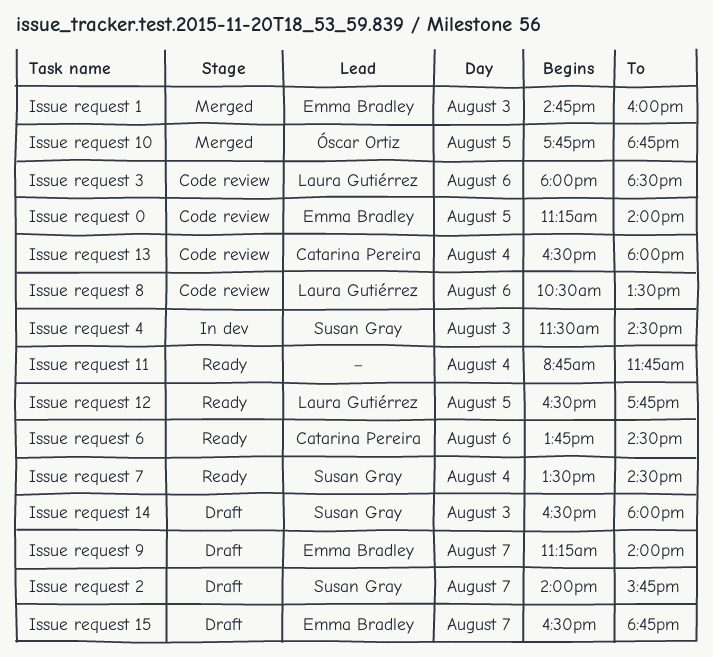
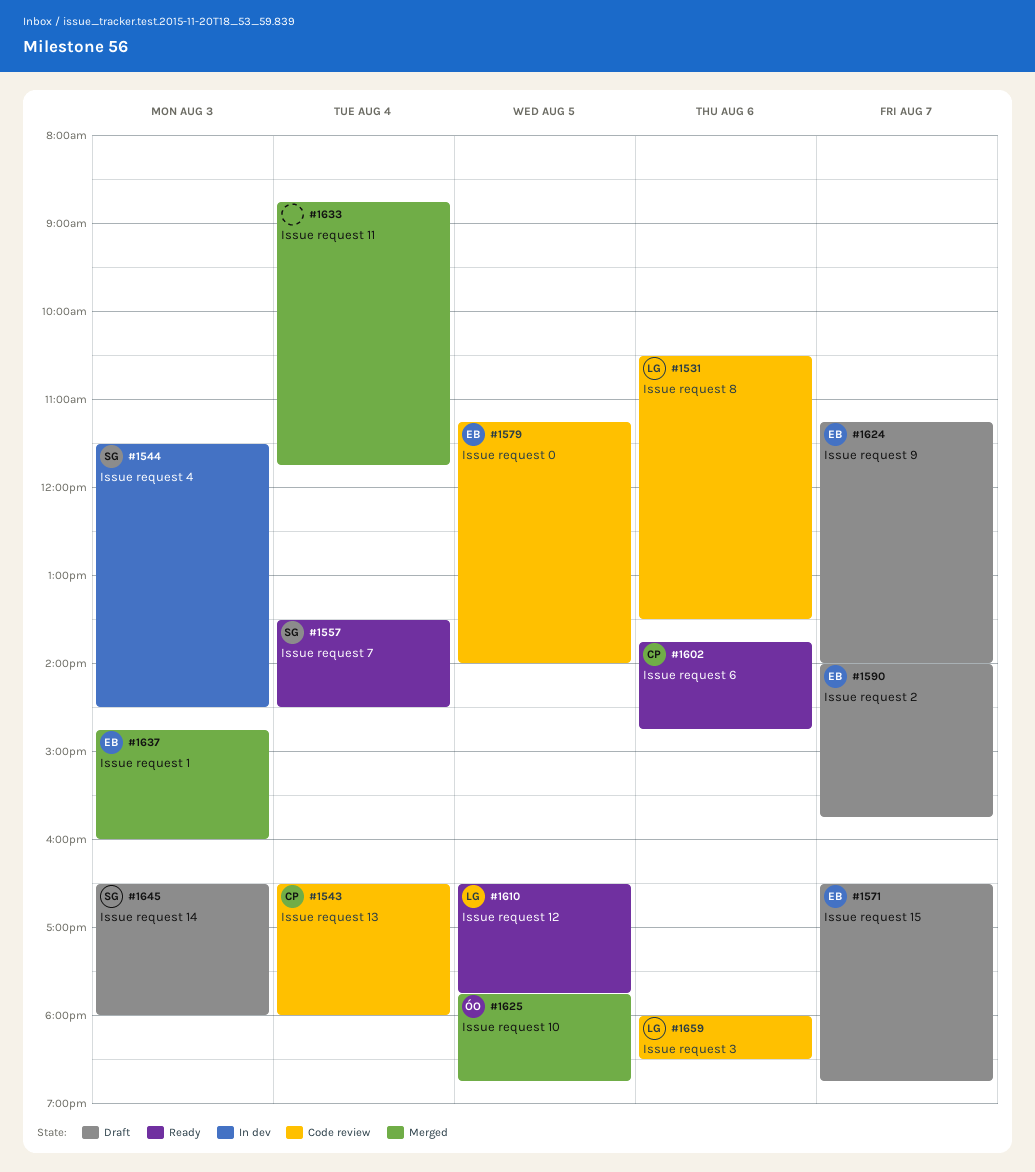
Issue request 11, status: Ready -> Merged
Issue request 2, owner: Susan Gray -> Emma Bradley
Issue request 6, ends: 14:30 -> 14:45

